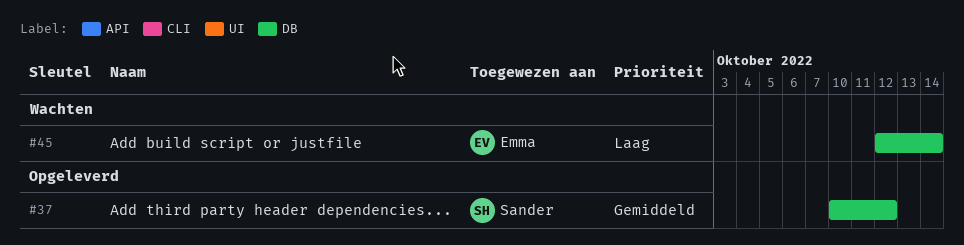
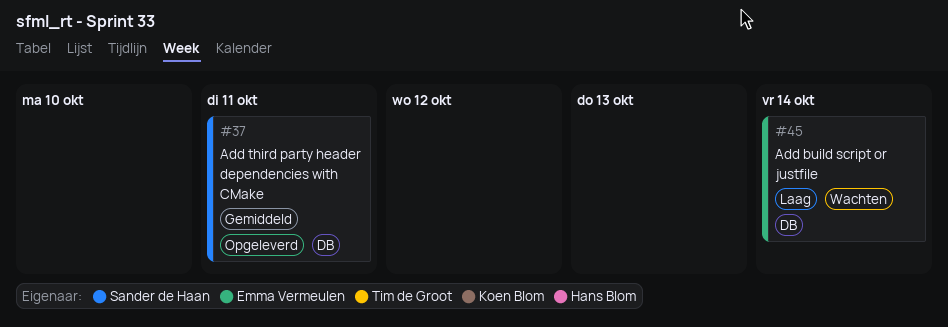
#37, due: Oct 12 -> Oct 11

